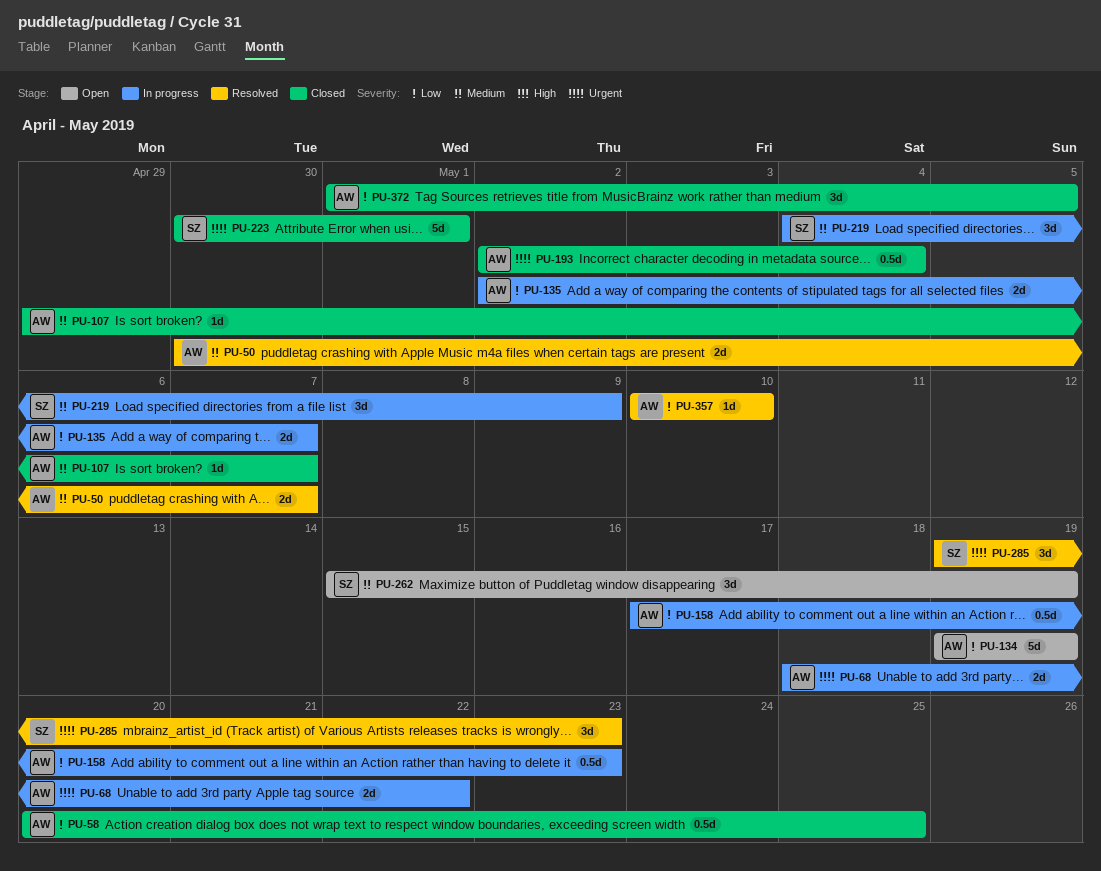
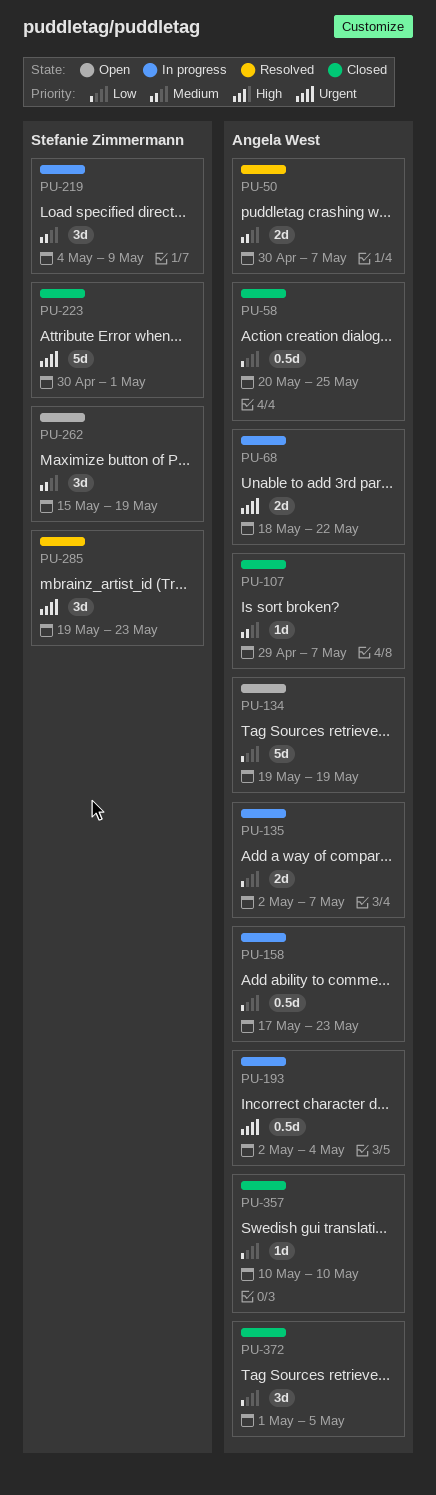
PU-193, status: Closed -> In progress
PU-357, status: Resolved -> Closed

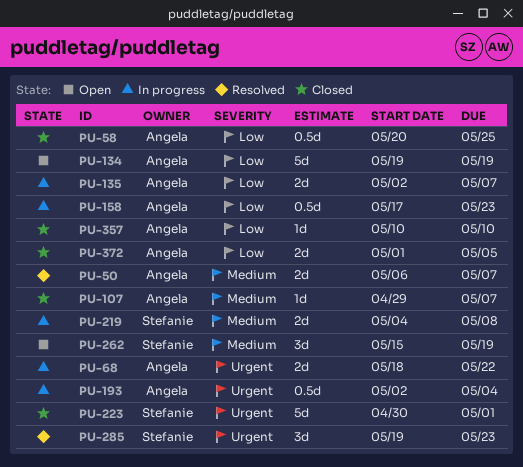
PU-50, start: Apr 30 -> May 6
PU-219, estimate: 3d -> 2d
PU-219, due: May 9 -> May 8
PU-372, estimate: 3d -> 2d

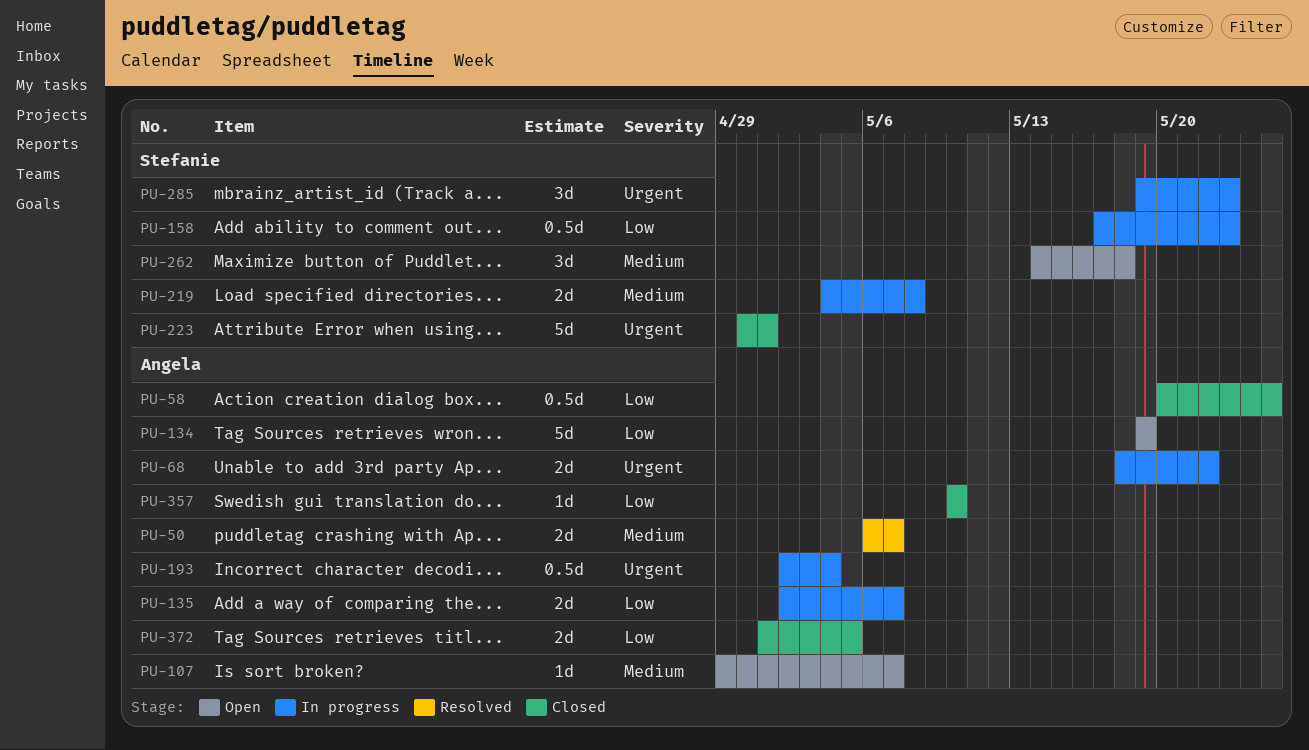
PU-107, status: Closed -> Open
PU-158, owner: Angela -> Stefanie
PU-262, start: May 15 -> May 14
PU-262, due: May 19 -> May 18
PU-285, status: Resolved -> In progress

